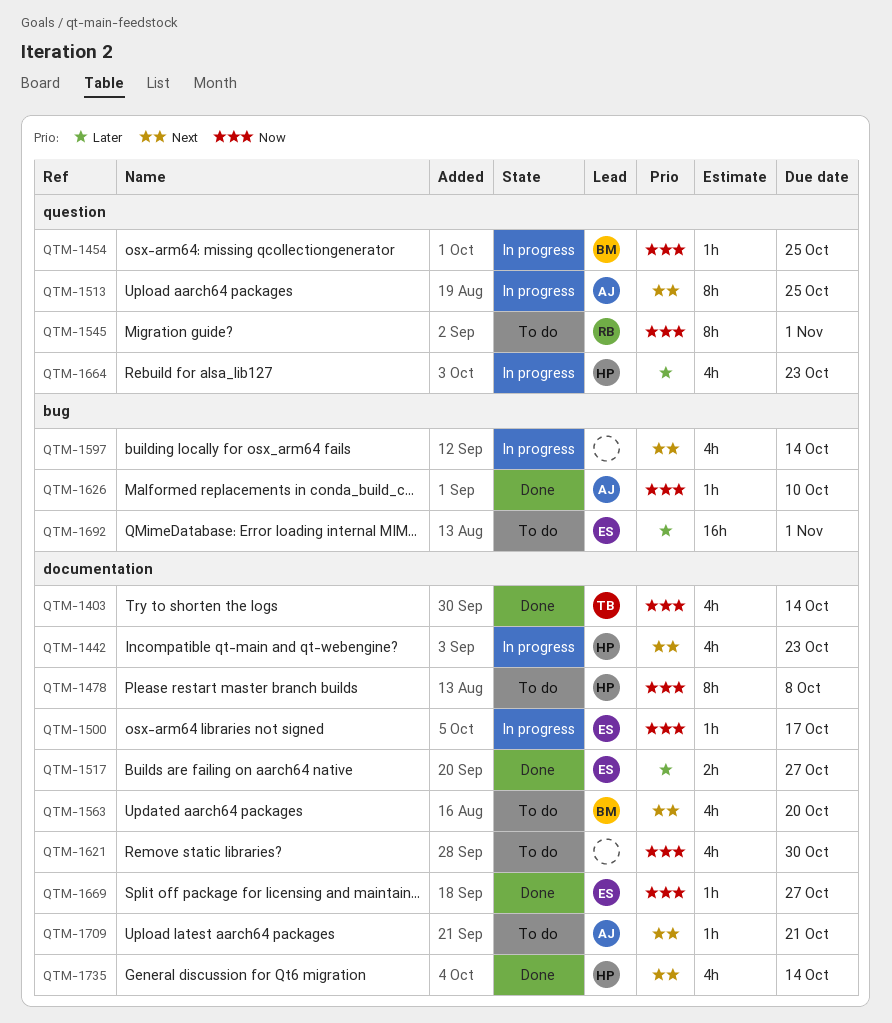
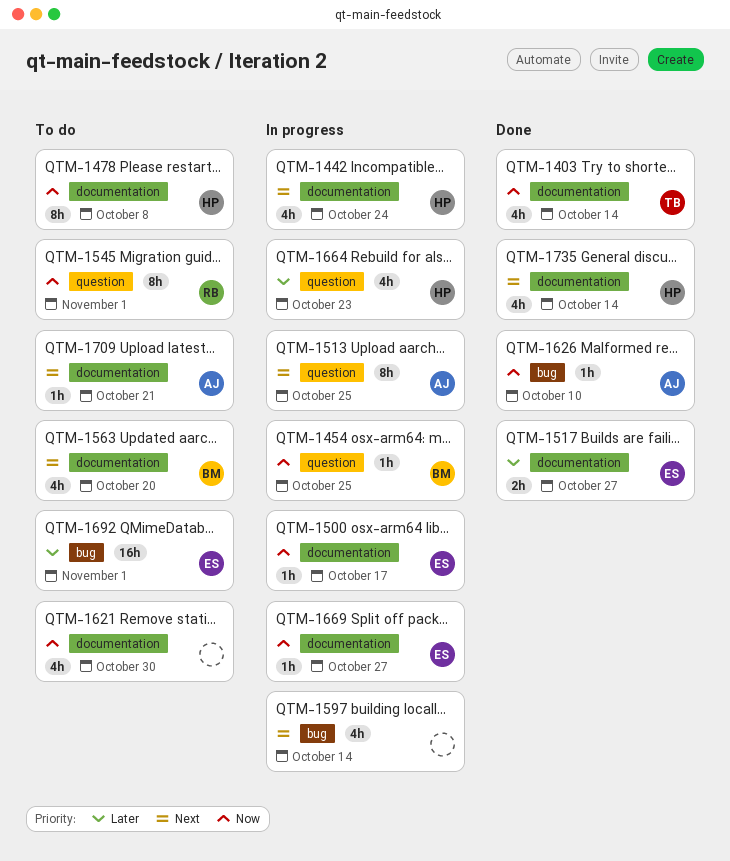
QTM-1442, due: Oct 23 -> Oct 24
QTM-1669, status: Done -> In progress

